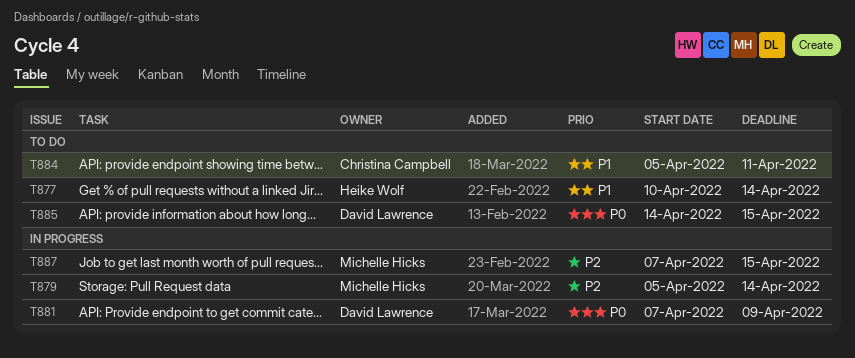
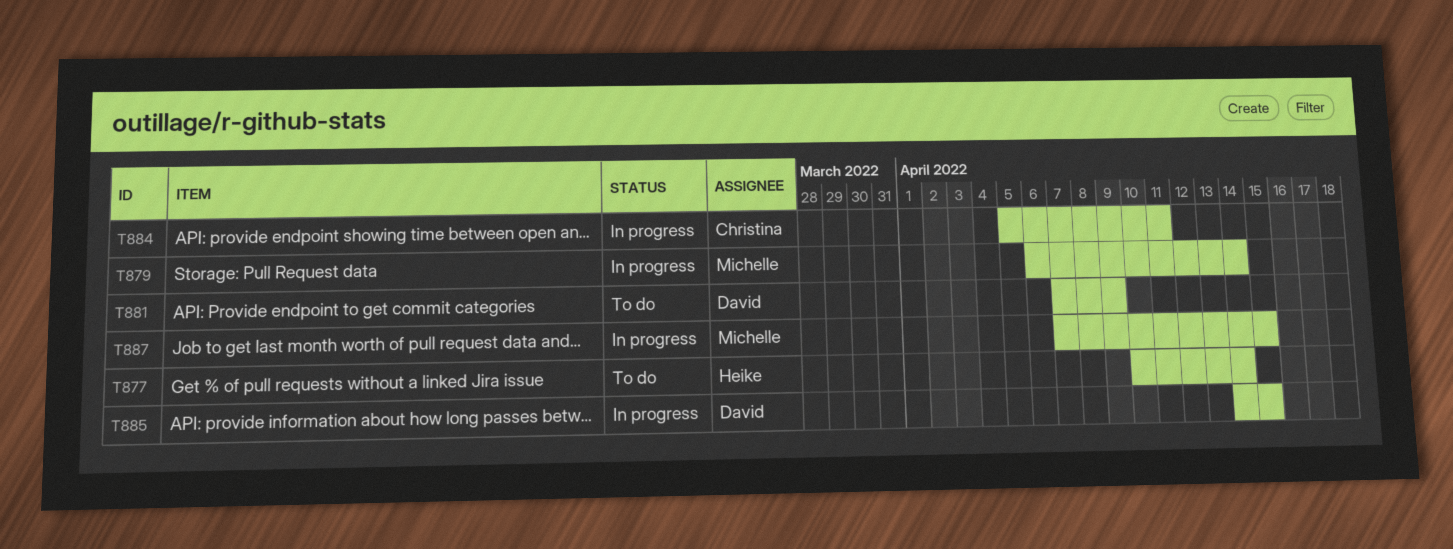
T879, start: Apr 5 -> Apr 6
T881, status: In progress -> To do
T884, status: To do -> In progress
T885, status: To do -> In progress

